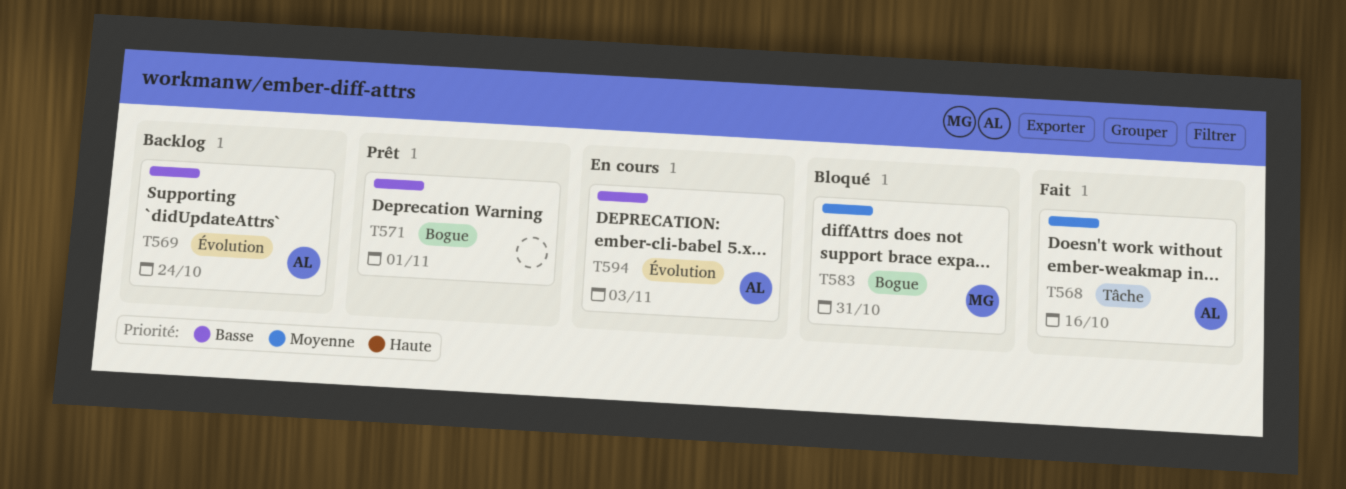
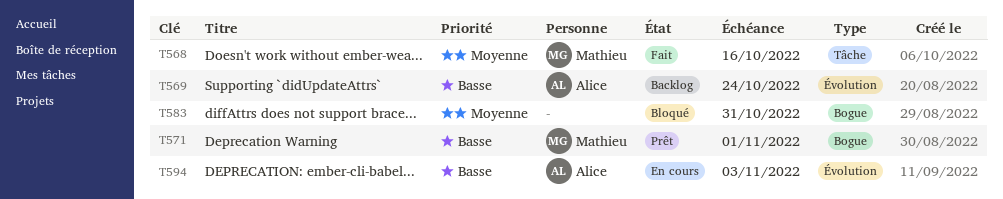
T568, owner: Alice -> Mathieu
T571, owner: none -> Mathieu
T583, owner: Mathieu -> none

